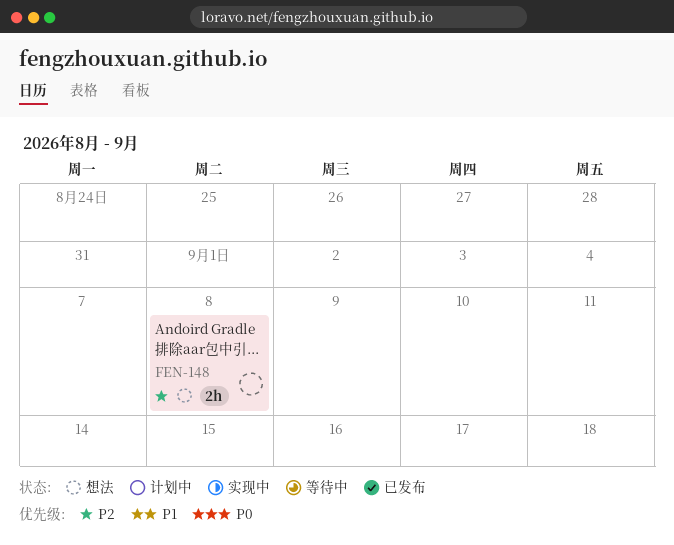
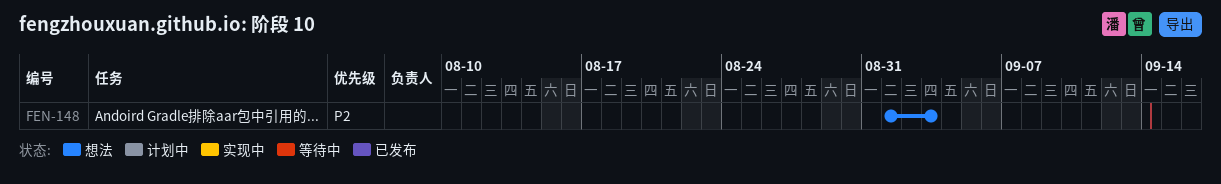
FEN-148, due: Sep 8 -> Sep 3

